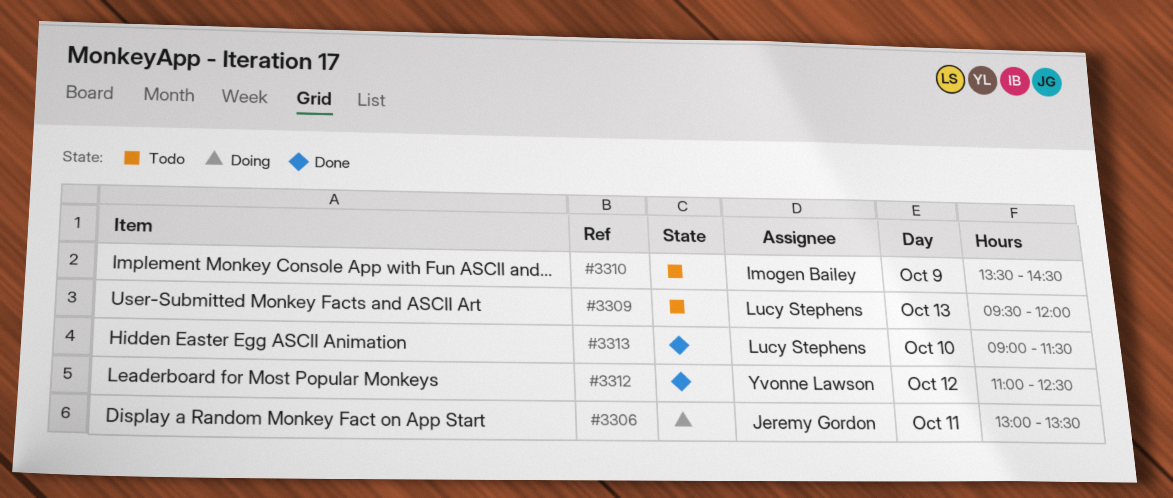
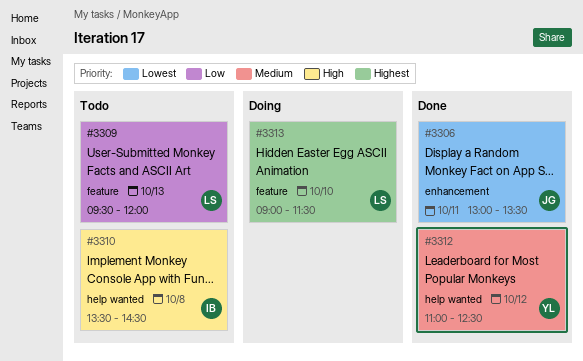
#3306, status: Doing -> Done
#3310, day: Oct 9 -> Oct 8
#3313, status: Done -> Doing

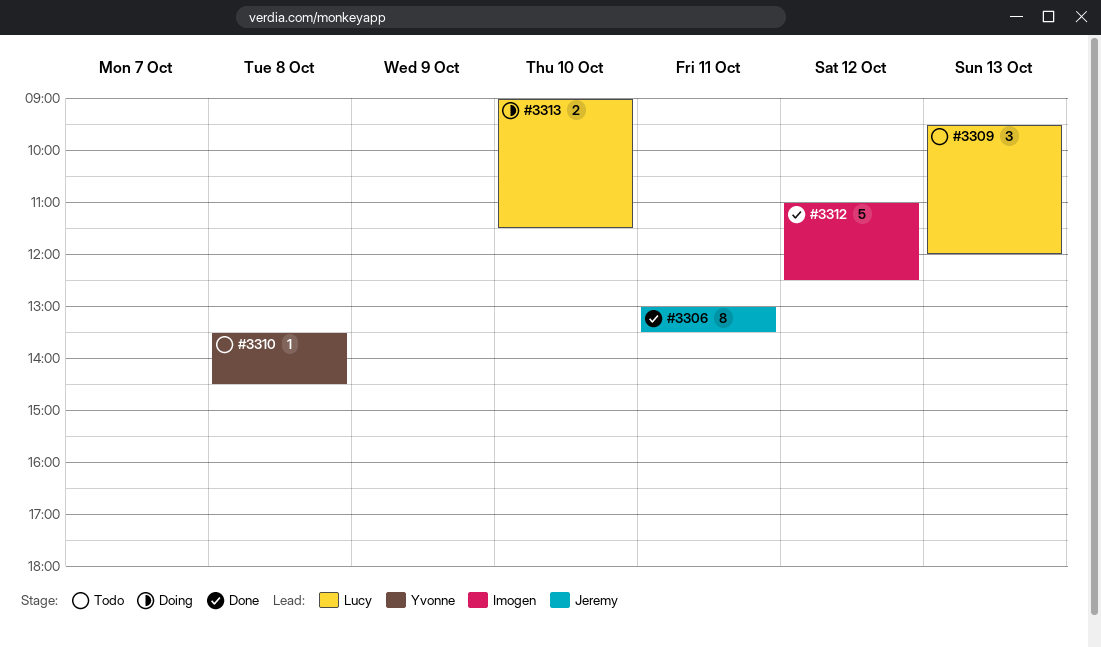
#3310, owner: Imogen -> Yvonne
#3312, owner: Yvonne -> Imogen

